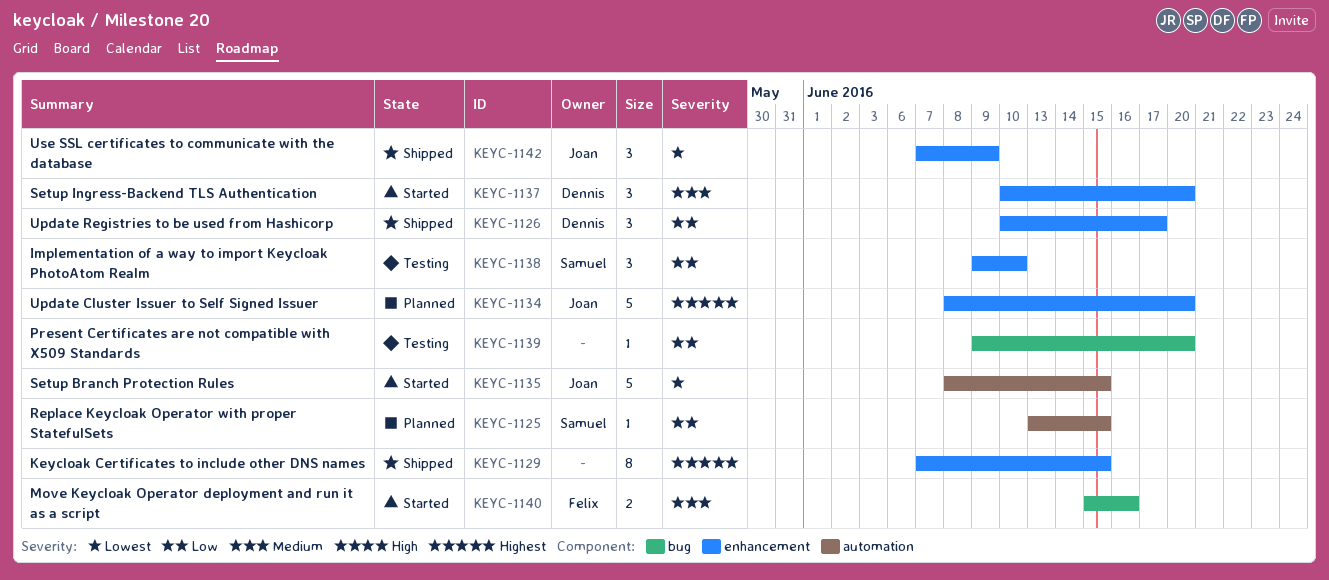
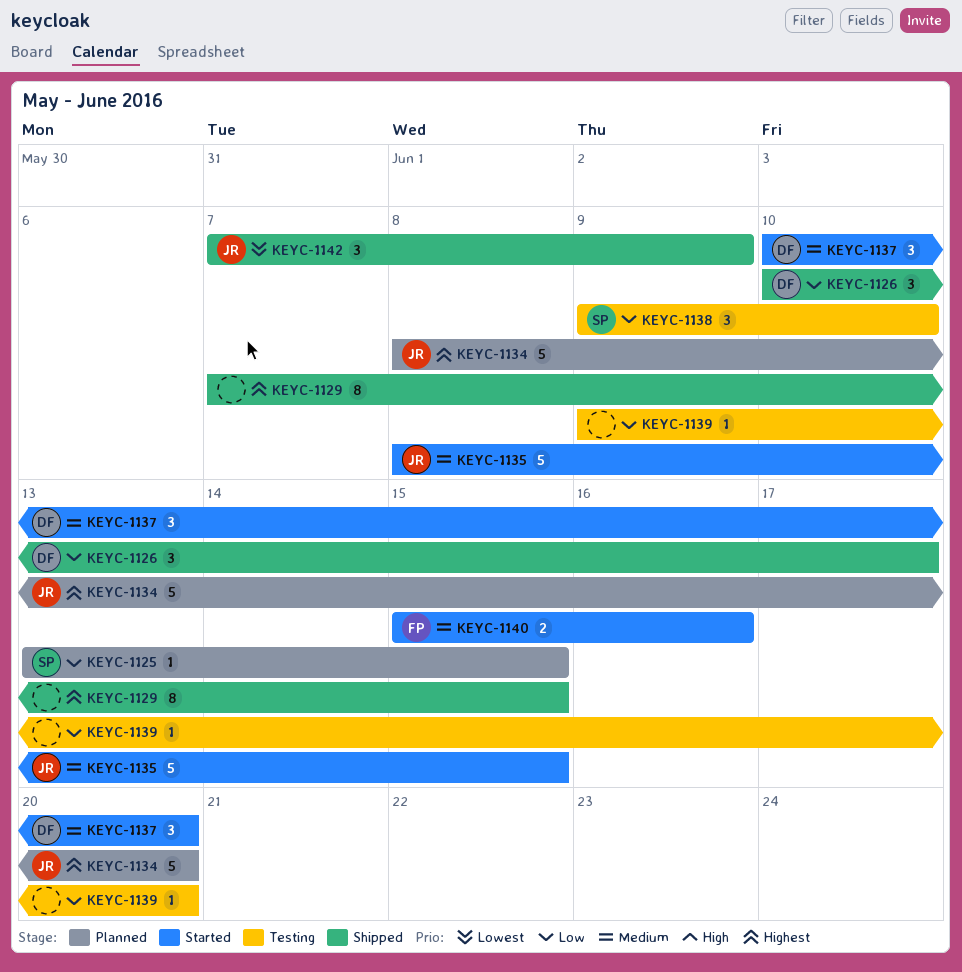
KEYC-1135, priority: Lowest -> Medium

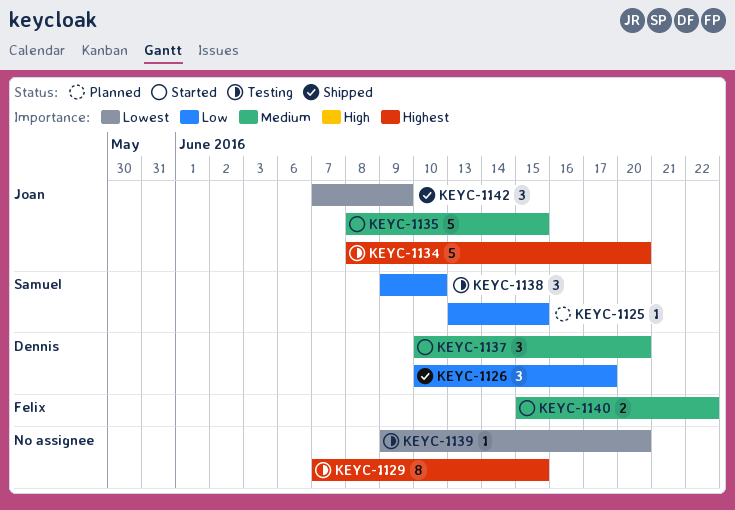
KEYC-1129, status: Shipped -> Testing
KEYC-1134, status: Planned -> Testing
KEYC-1139, priority: Low -> Lowest
KEYC-1140, due: Jun 16 -> Jun 22

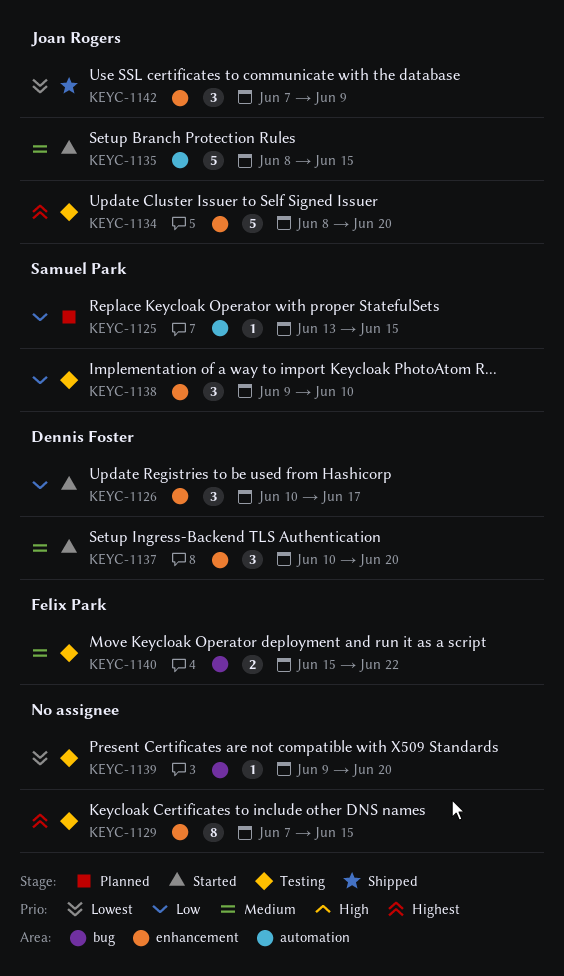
KEYC-1126, status: Shipped -> Started
KEYC-1140, status: Started -> Testing

